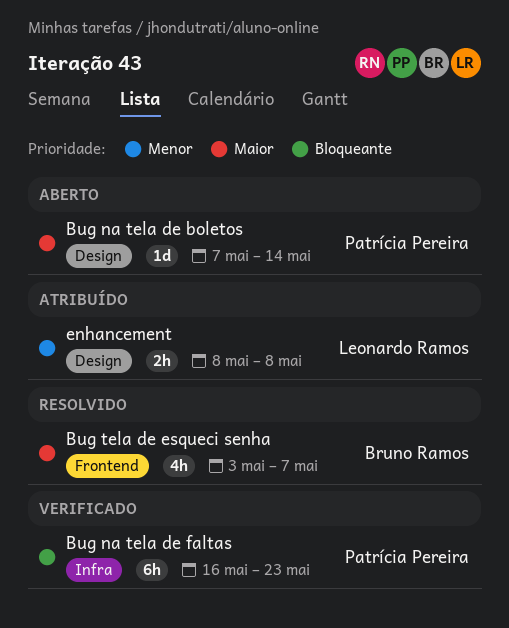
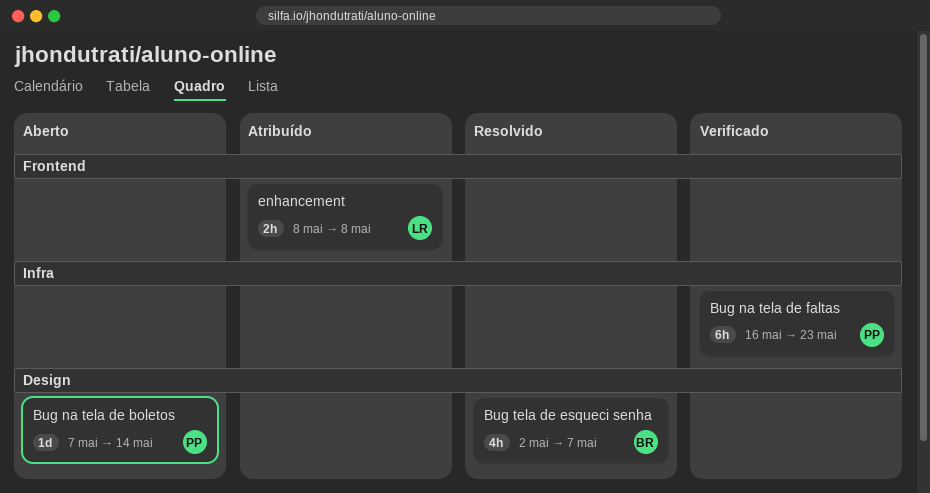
Bug tela de esqueci senha, label: Frontend -> Design
Bug tela de esqueci senha, start: May 3 -> May 2
enhancement, label: Design -> Frontend

